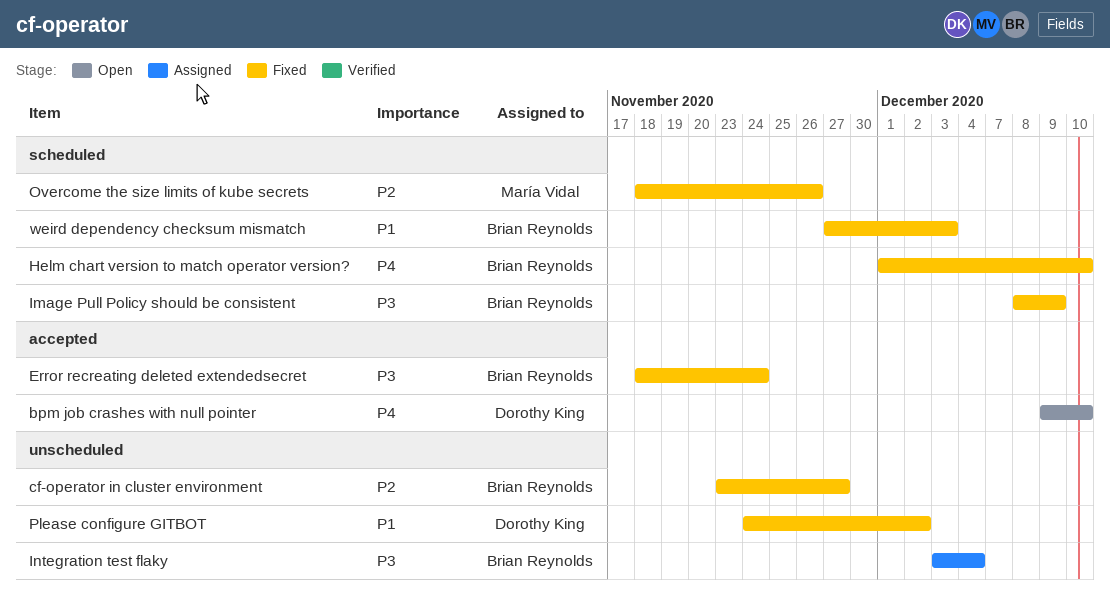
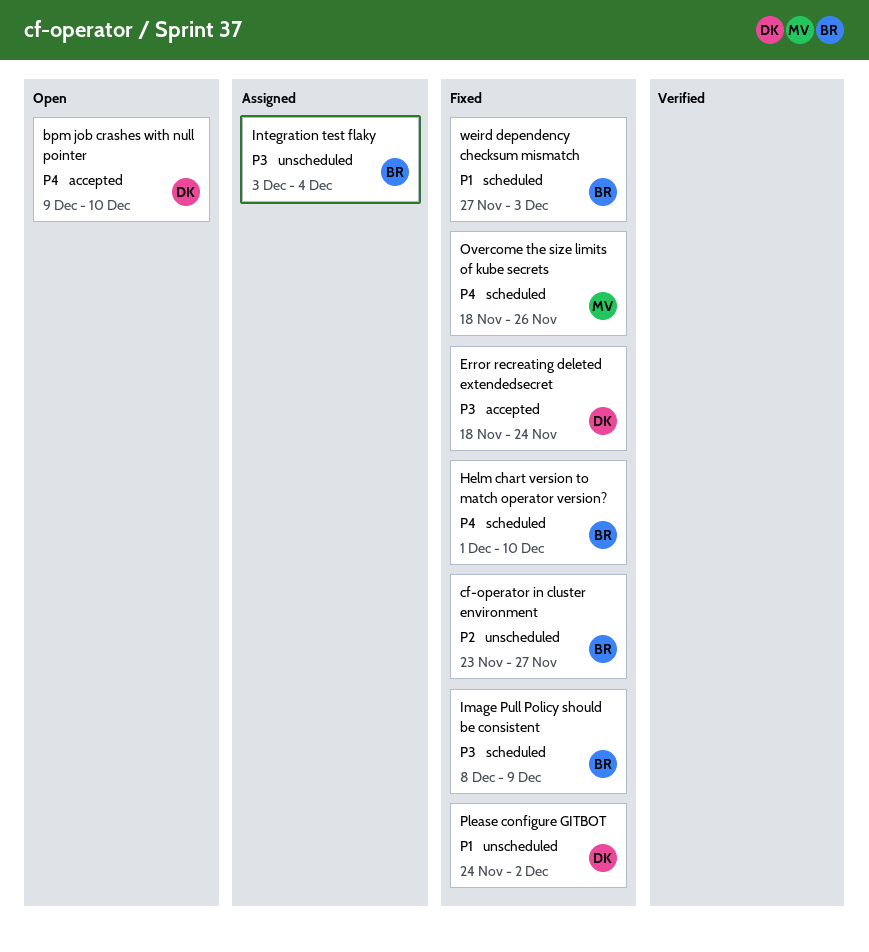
Error recreating deleted extendedsecret, owner: Brian Reynolds -> Dorothy King
Overcome the size limits of kube secrets, priority: P2 -> P4

